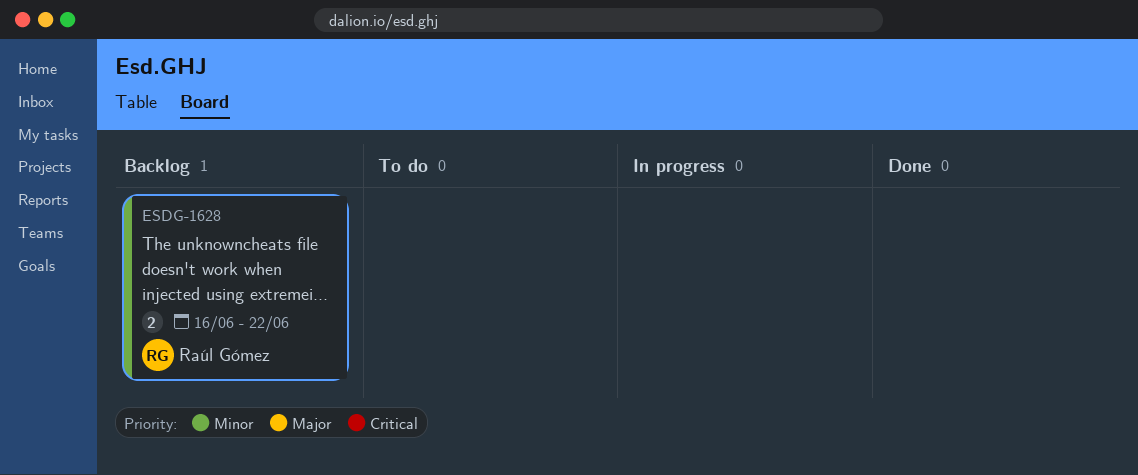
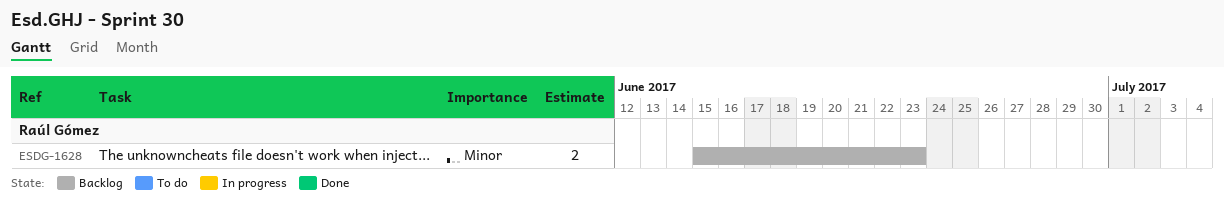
ESDG-1628, start: Jun 16 -> Jun 15
ESDG-1628, due: Jun 22 -> Jun 23

